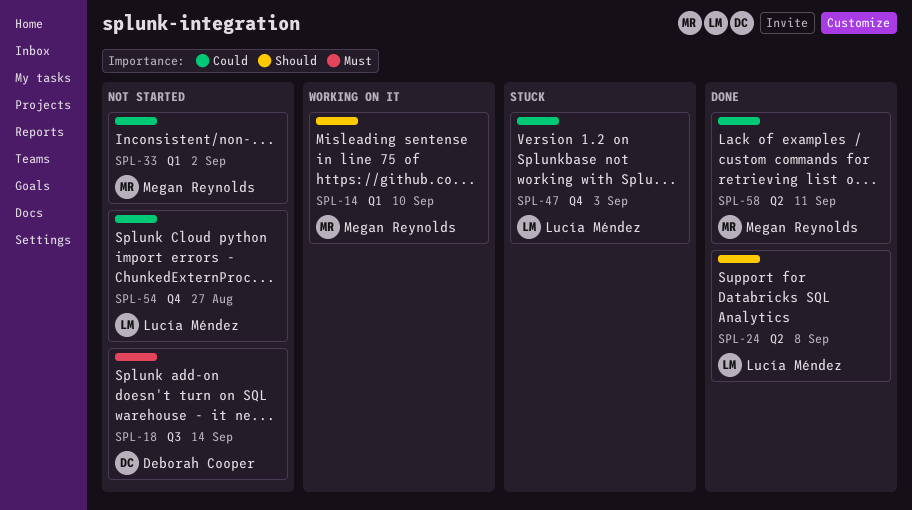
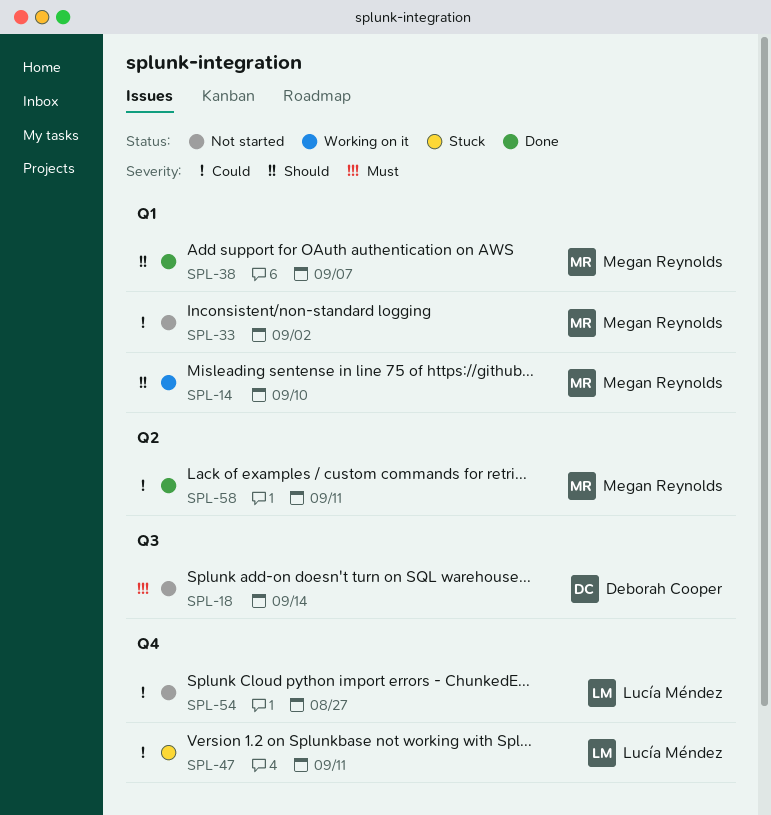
SPL-24: present -> none
SPL-38: none -> present
SPL-47, due: Sep 3 -> Sep 11

